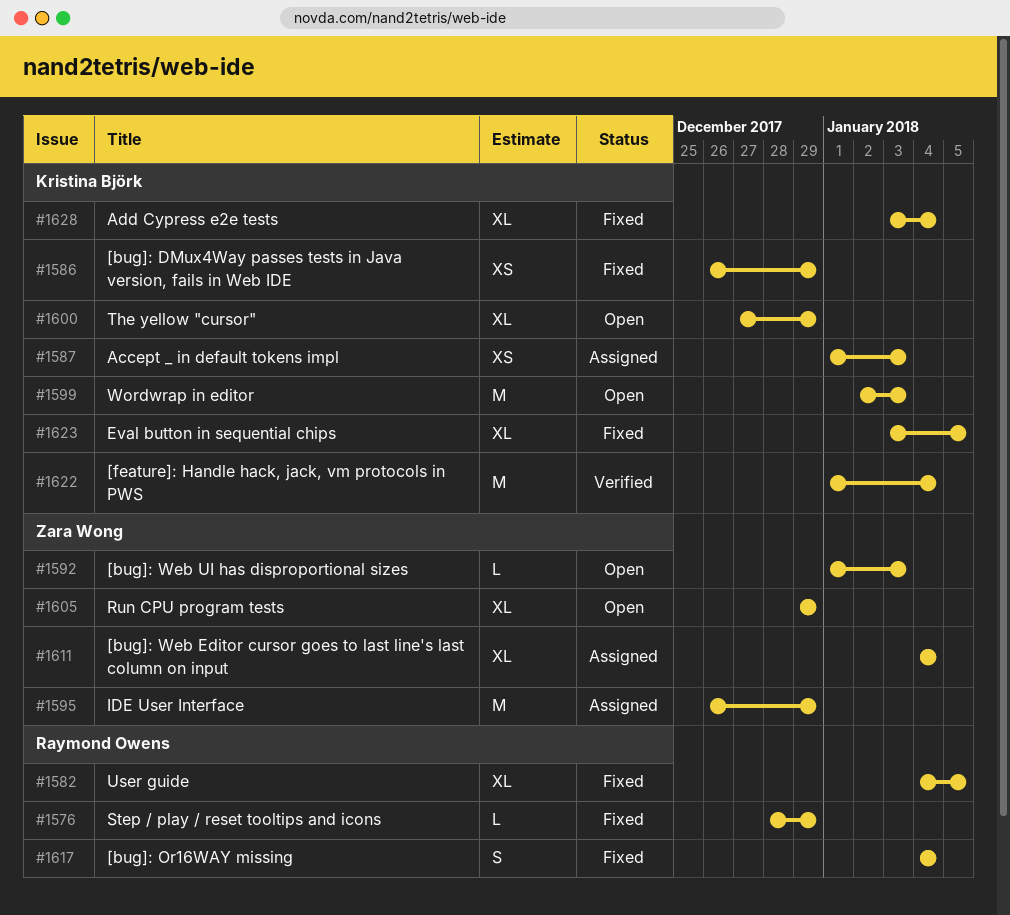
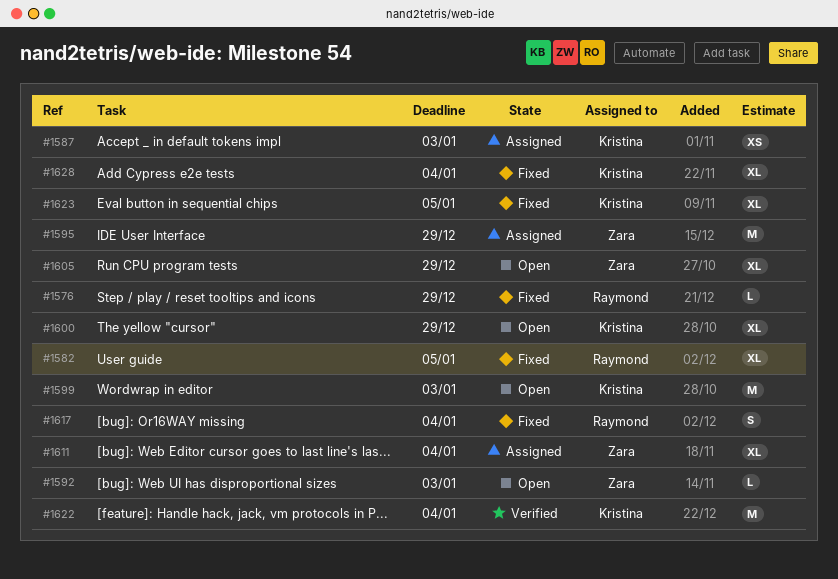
#1586: present -> none

